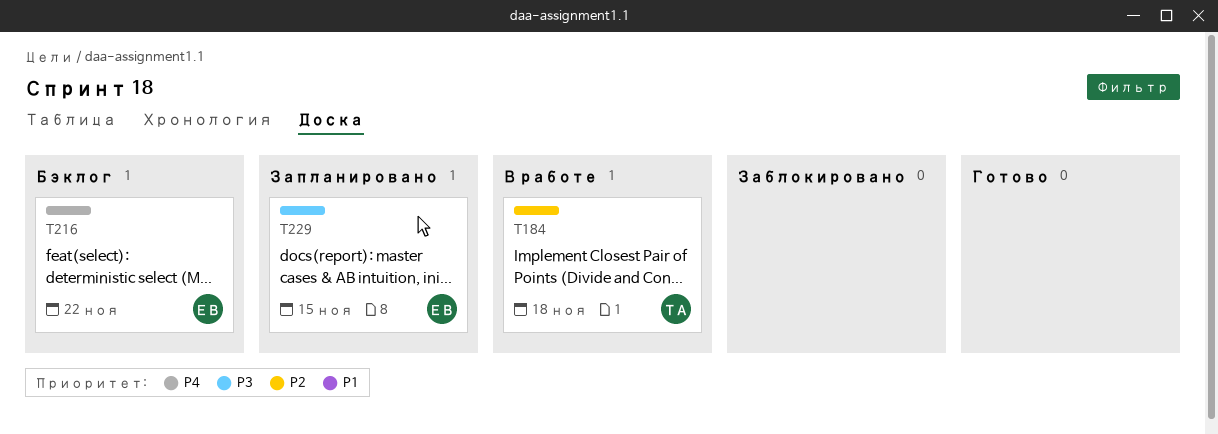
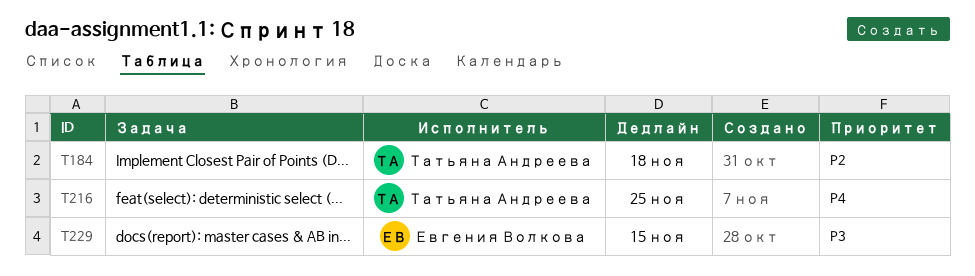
T216, owner: Евгения Волкова -> Татьяна Андреева
T216, due: Nov 22 -> Nov 25

